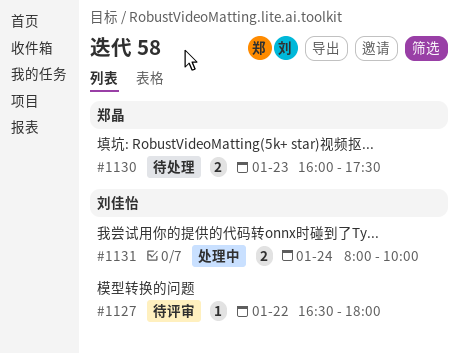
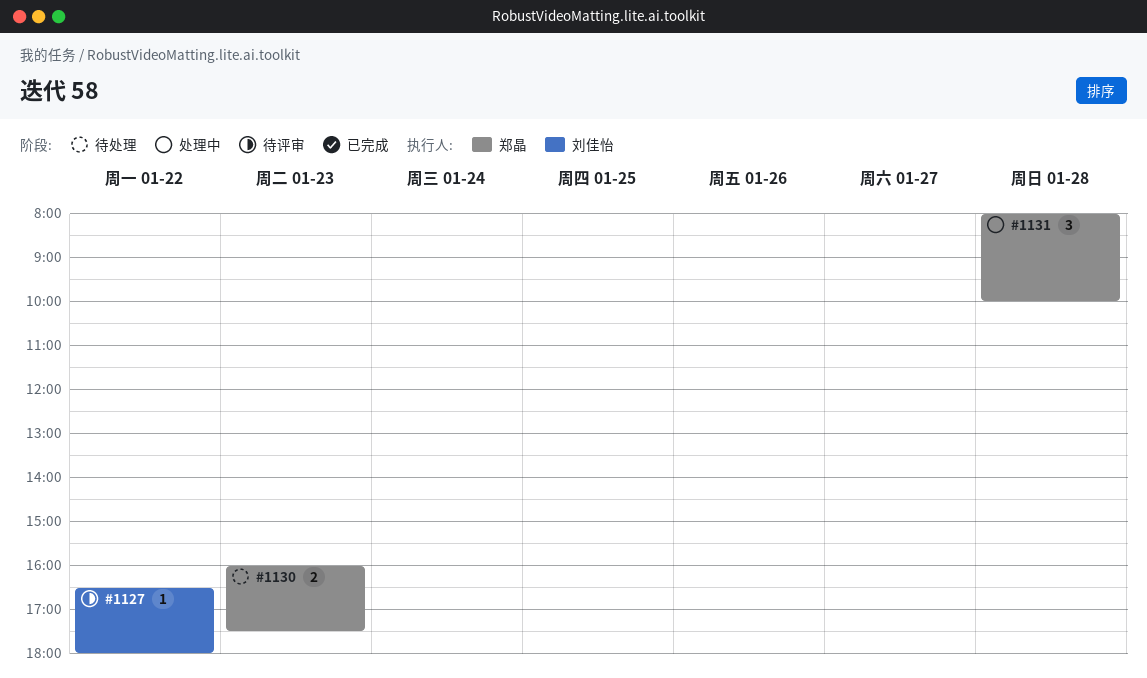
#1131, owner: 刘佳怡 -> 郑晶
#1131, estimate: 2 -> 3
#1131, day: Jan 24 -> Jan 28

